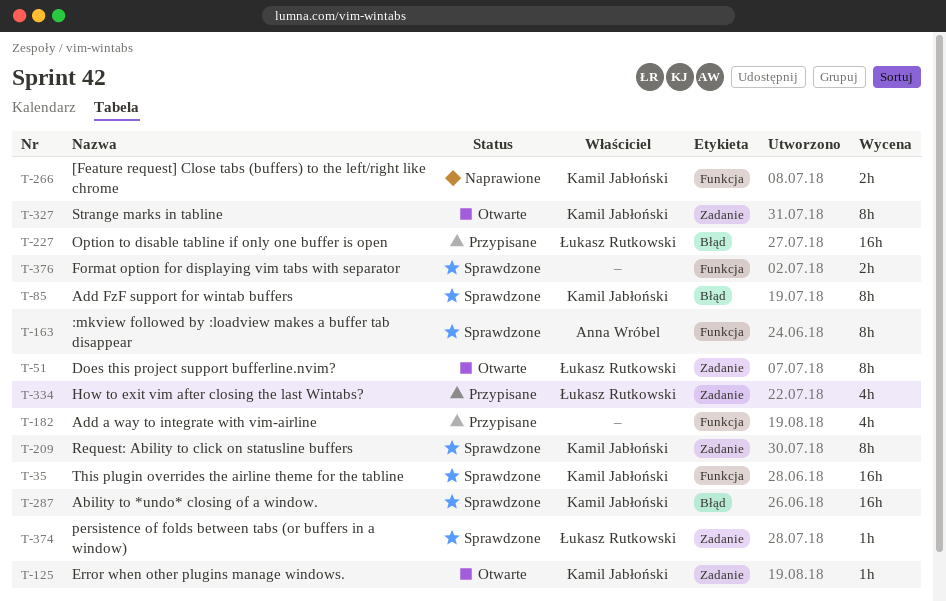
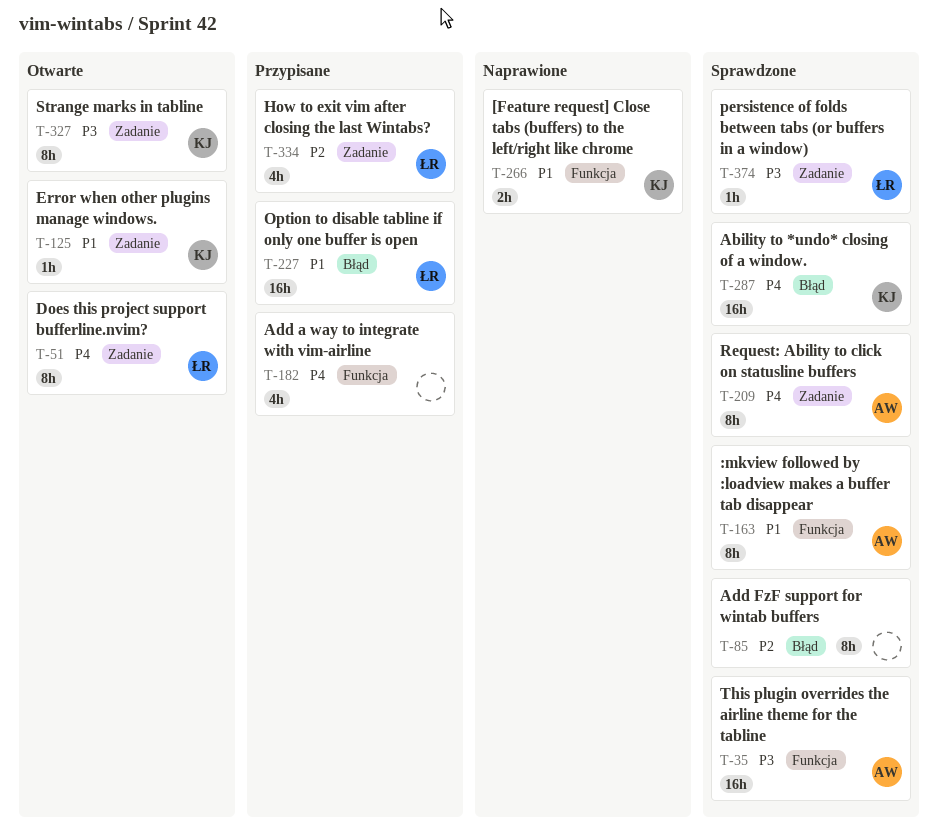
T-35, owner: Kamil Jabłoński -> Anna Wróbel
T-85, owner: Kamil Jabłoński -> none
T-209, owner: Kamil Jabłoński -> Anna Wróbel
T-376: present -> none

